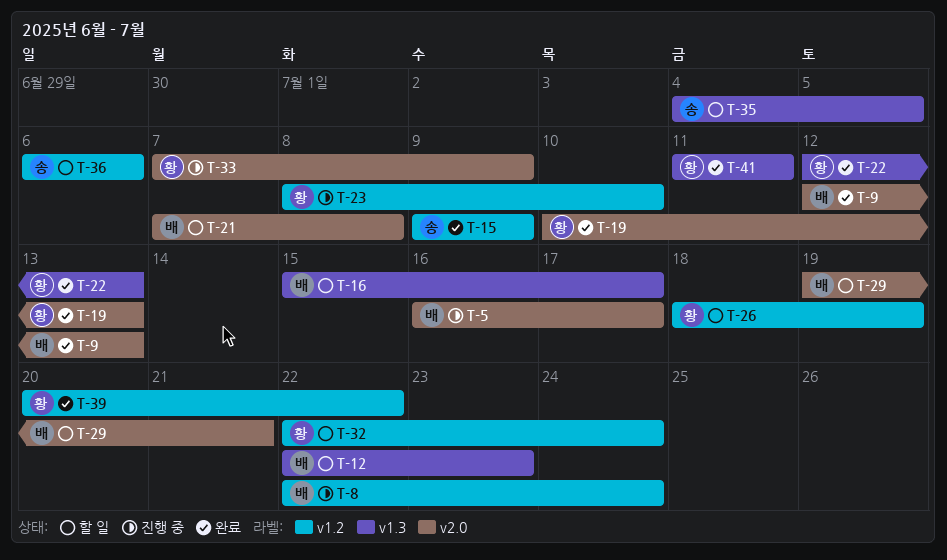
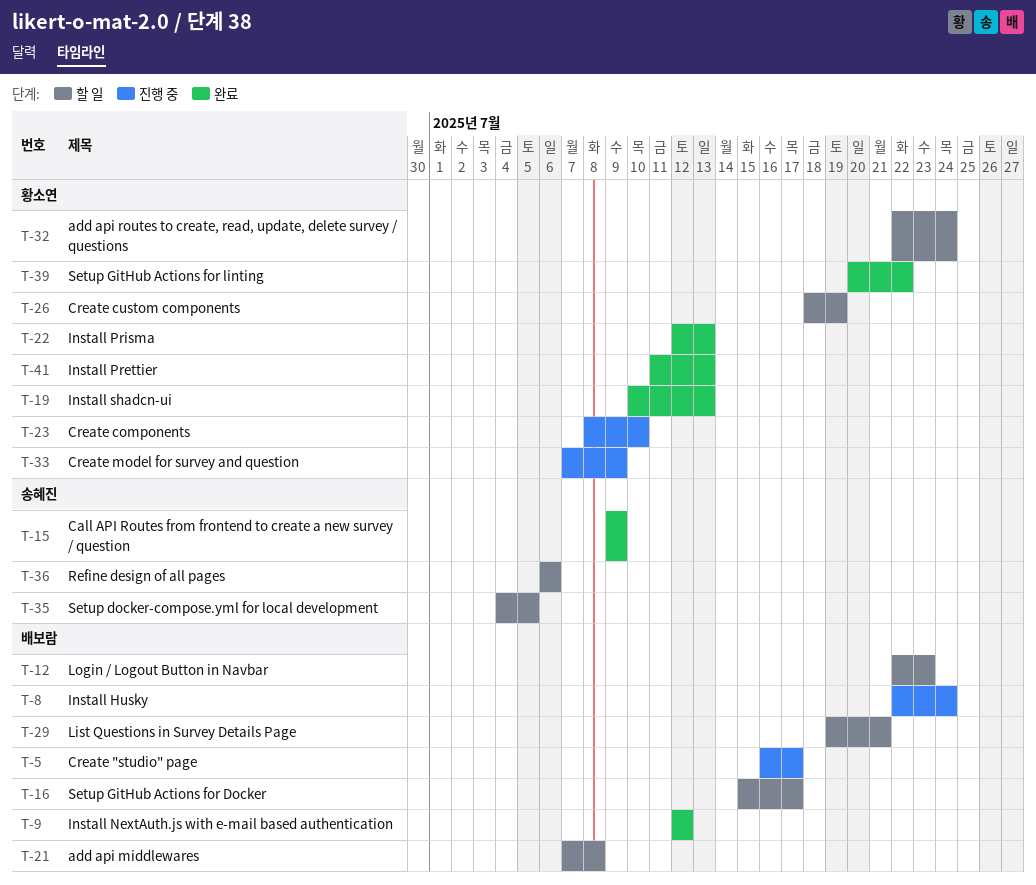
T-9, due: Jul 13 -> Jul 12
T-41, due: Jul 11 -> Jul 13

